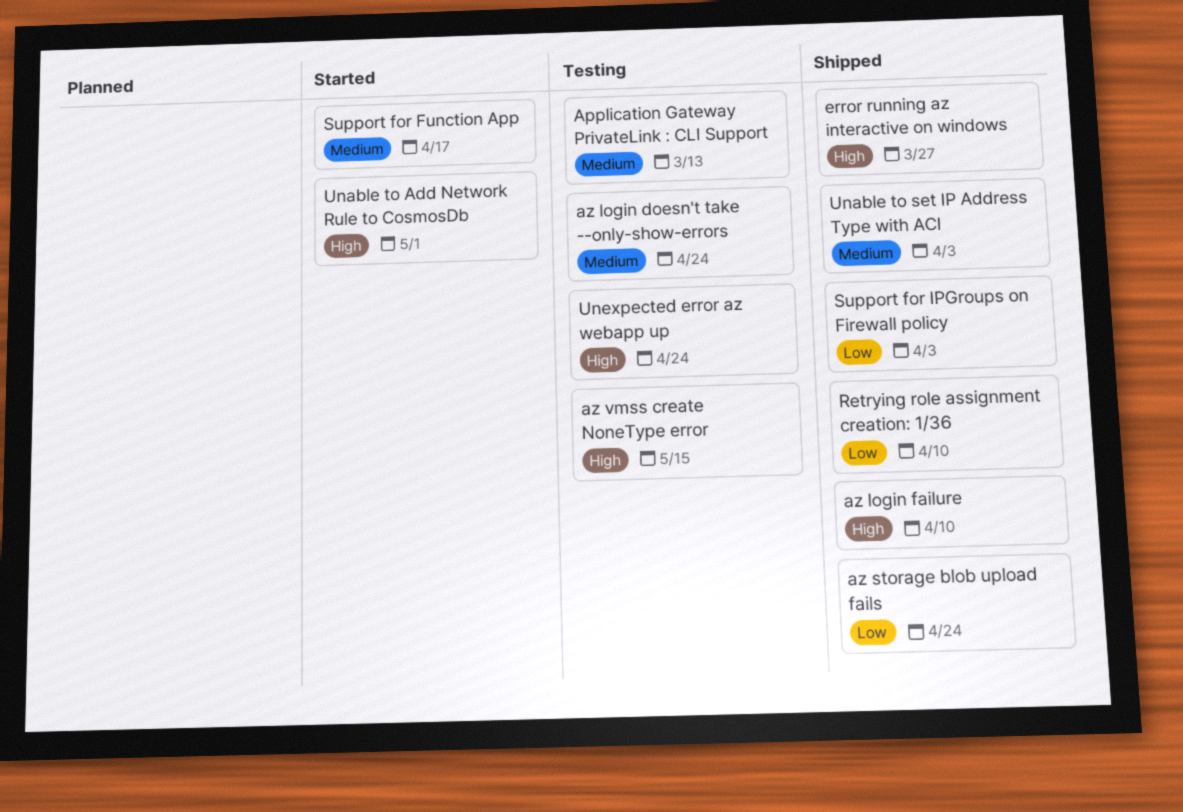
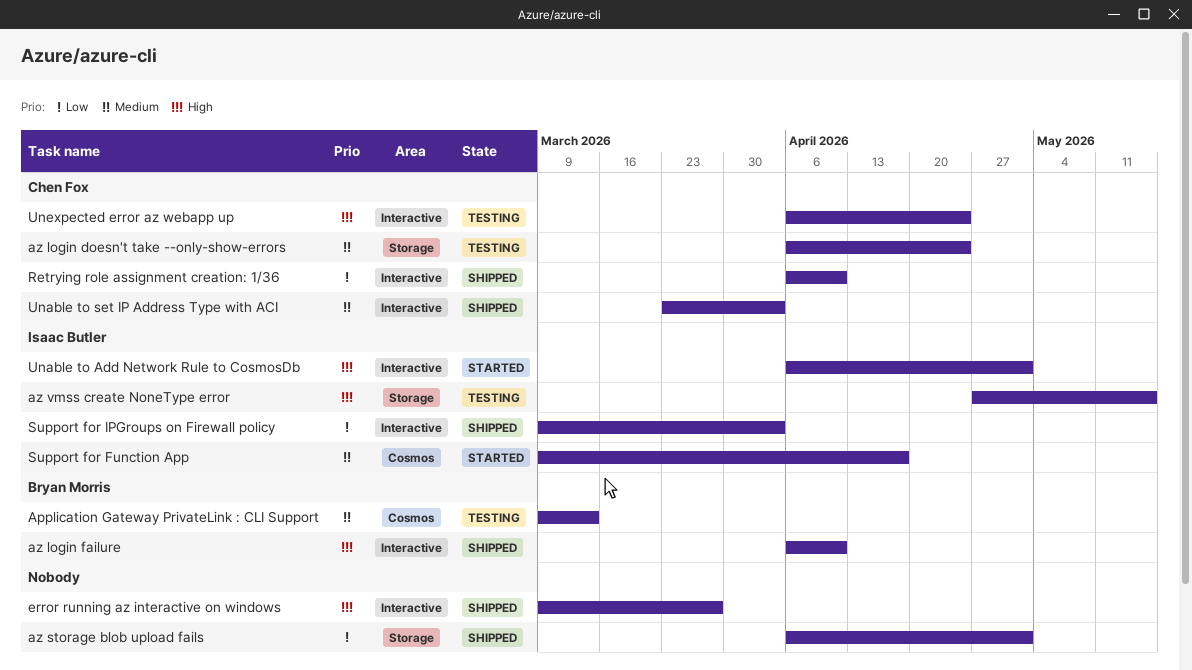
az storage blob upload fails, due: Apr 24 -> May 1

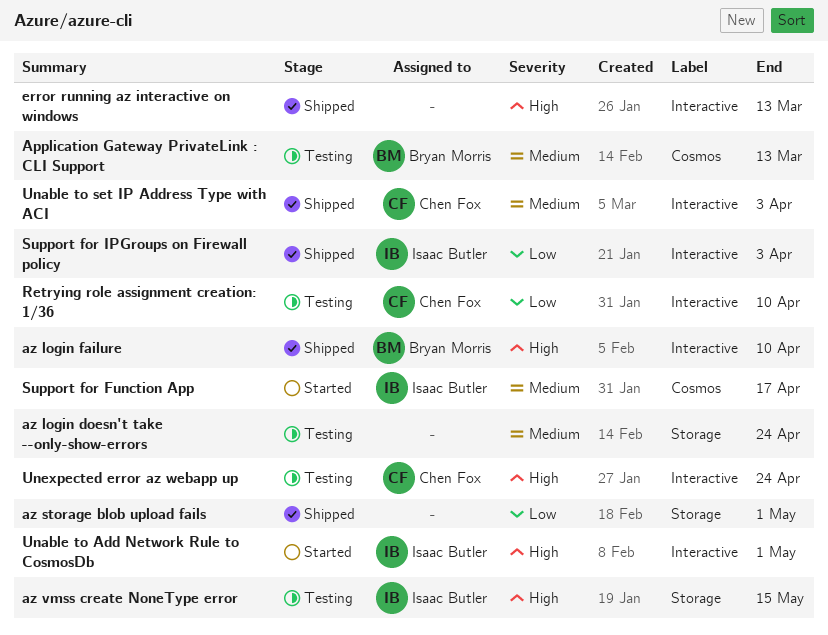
az login doesn't take --only-show-errors, owner: Chen Fox -> none
error running az interactive on windows, due: Mar 27 -> Mar 13
Retrying role assignment creation: 1/36, status: Shipped -> Testing

